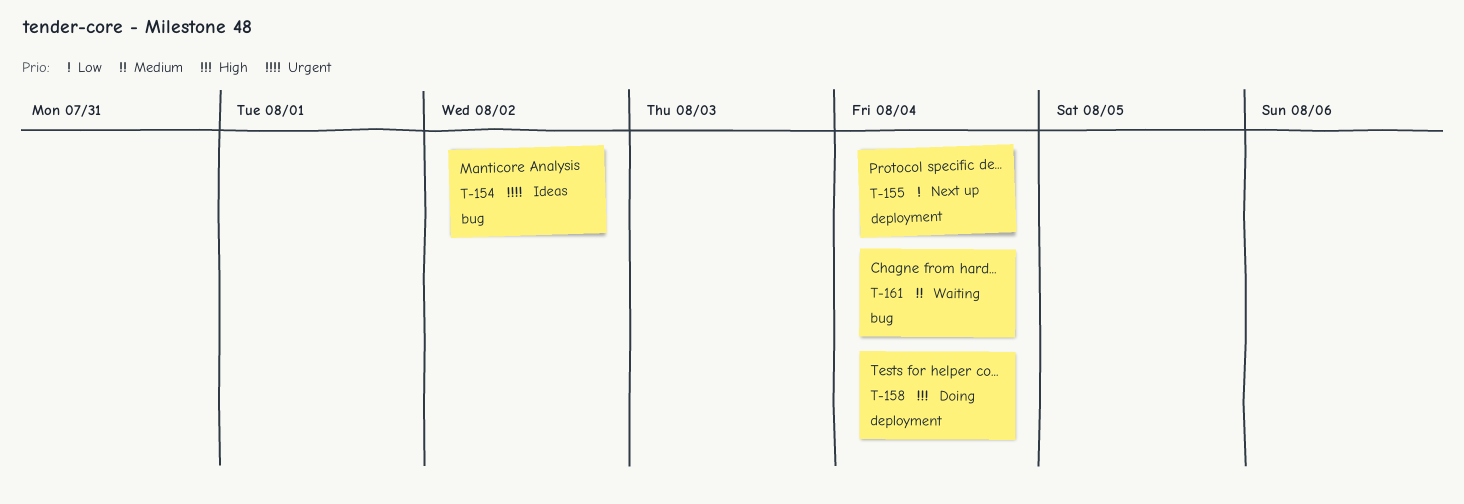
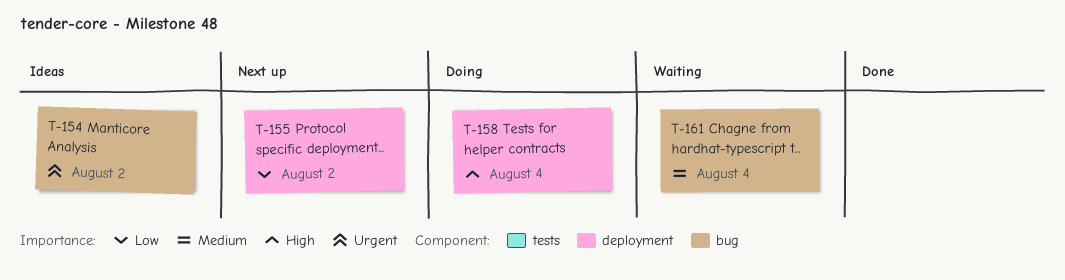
T-155, due: Aug 4 -> Aug 2

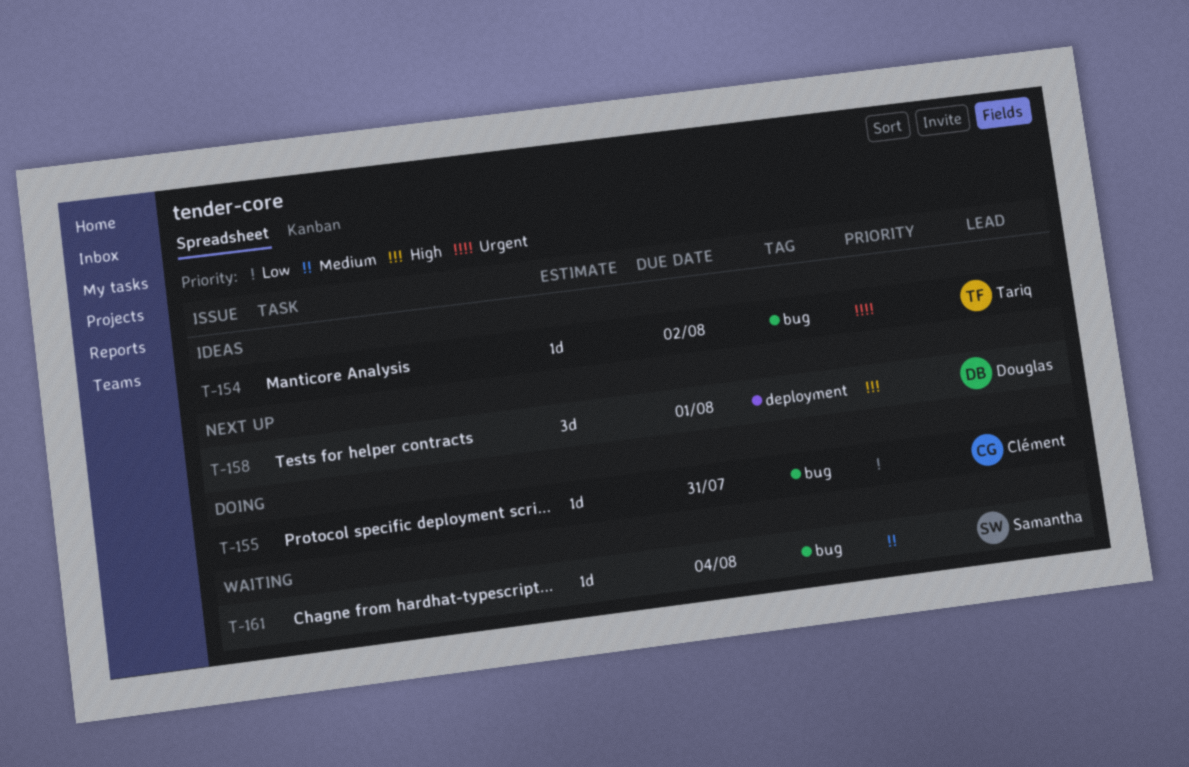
T-155, status: Next up -> Doing
T-155, label: deployment -> bug
T-155, due: Aug 2 -> Jul 31
T-158, status: Doing -> Next up
T-158, due: Aug 4 -> Aug 1

